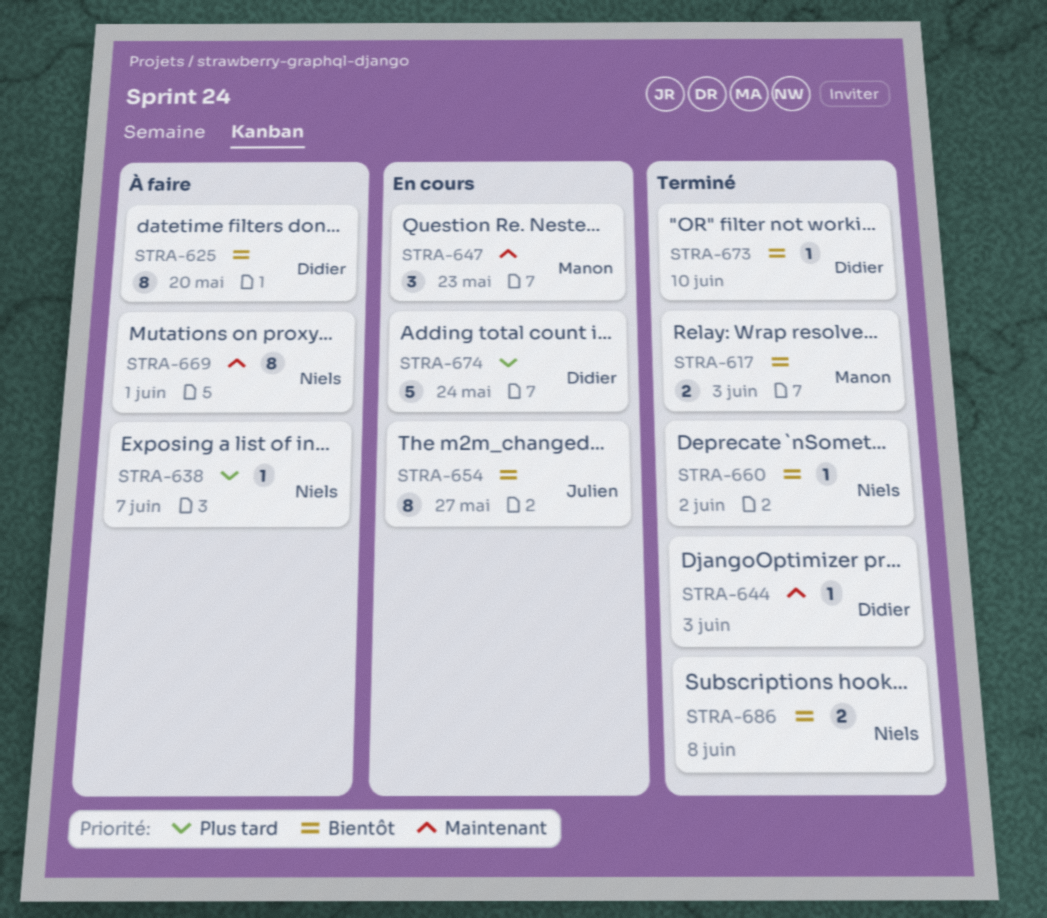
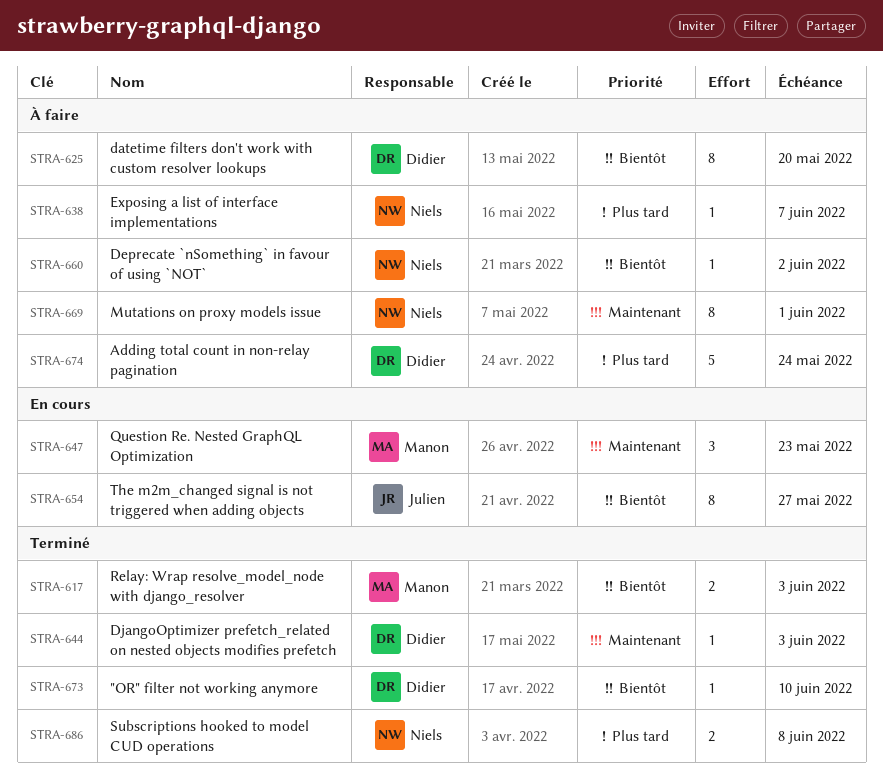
STRA-660, status: Terminé -> À faire
STRA-674, status: En cours -> À faire
STRA-686, priority: Bientôt -> Plus tard

